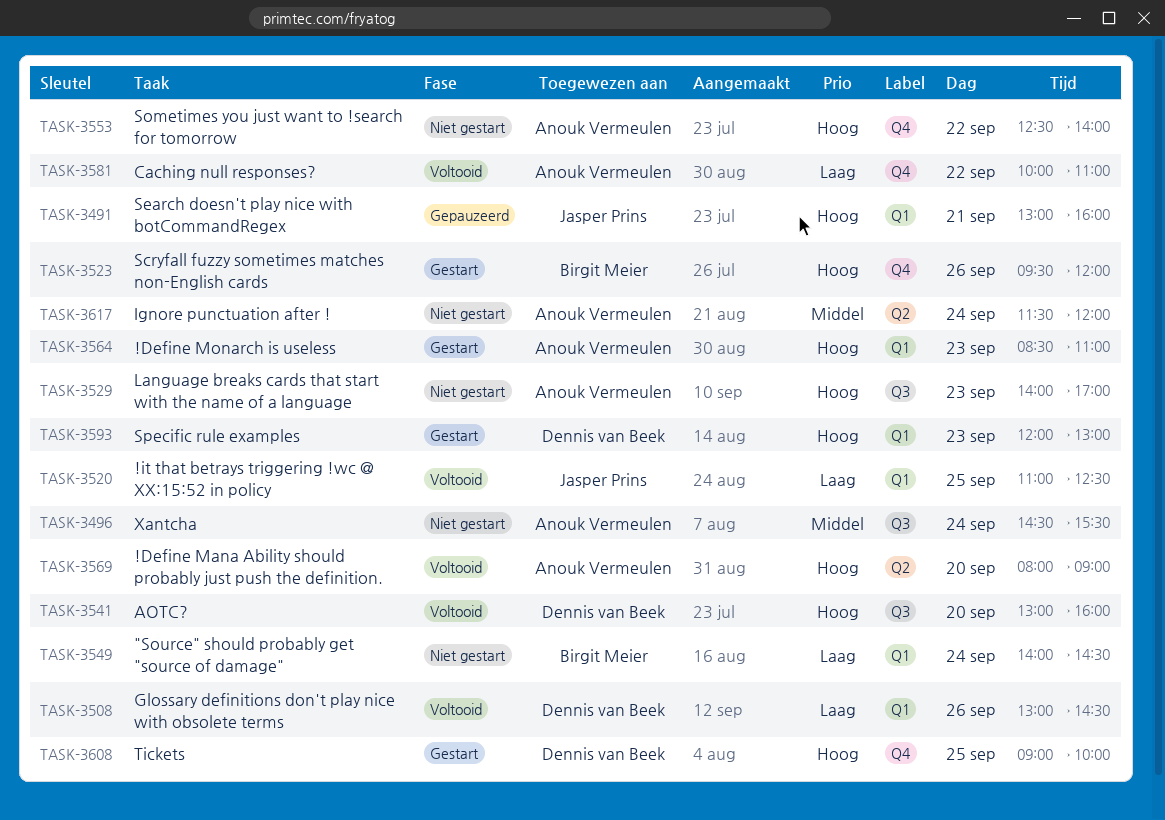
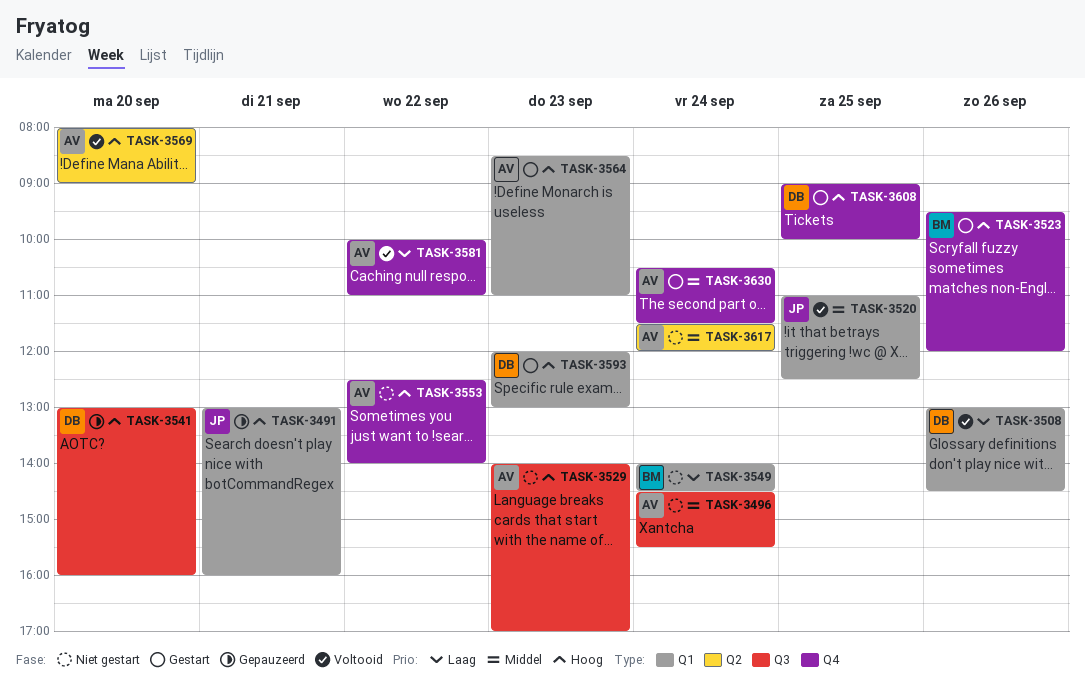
TASK-3520, priority: Laag -> Middel
TASK-3541, status: Voltooid -> Gepauzeerd
TASK-3630: none -> present

